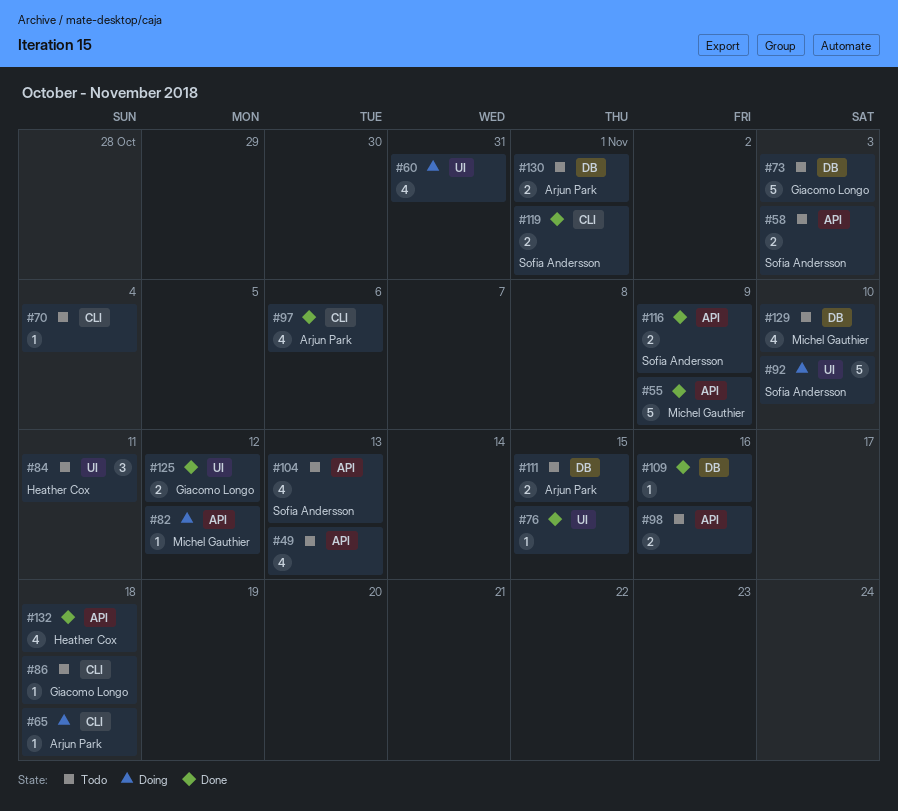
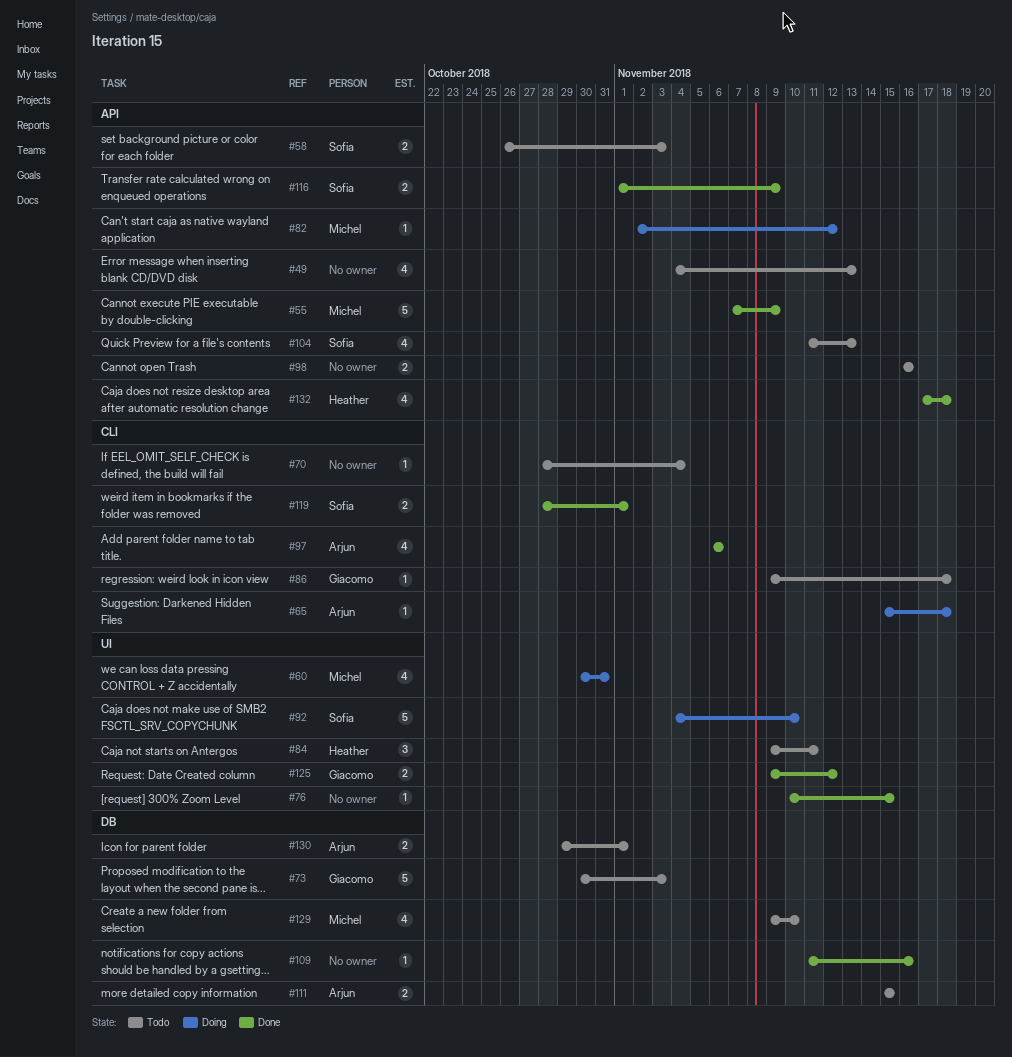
#60, owner: none -> Michel Gauthier

